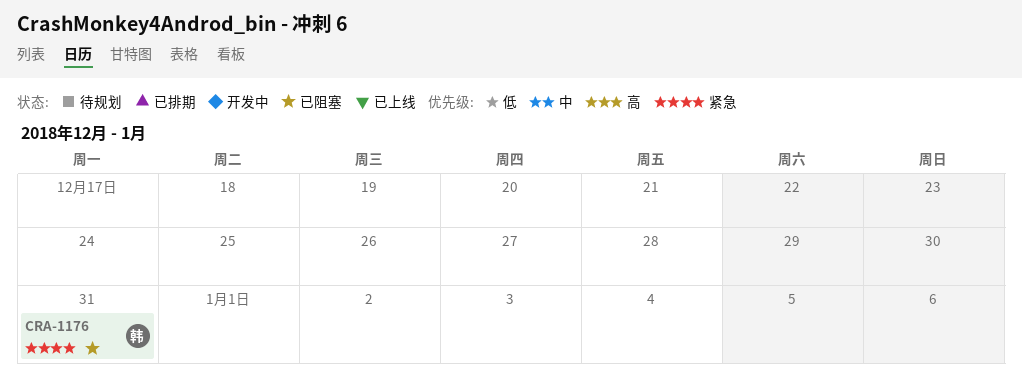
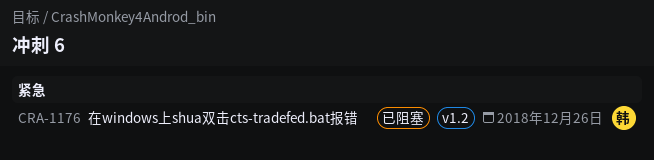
CRA-1176, due: Dec 31 -> Dec 26

